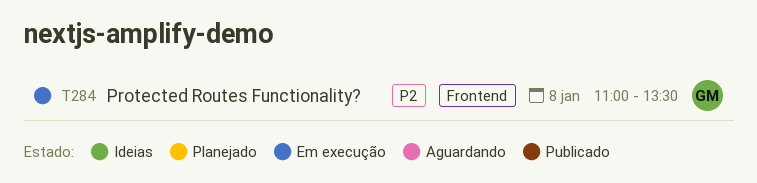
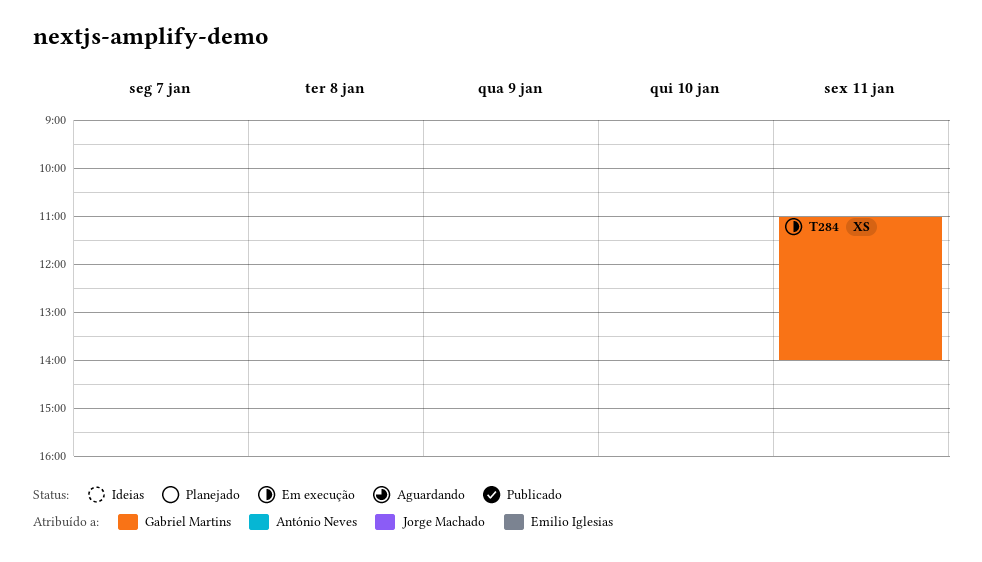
T284, day: Jan 8 -> Jan 11
T284, ends: 13:30 -> 14:00

